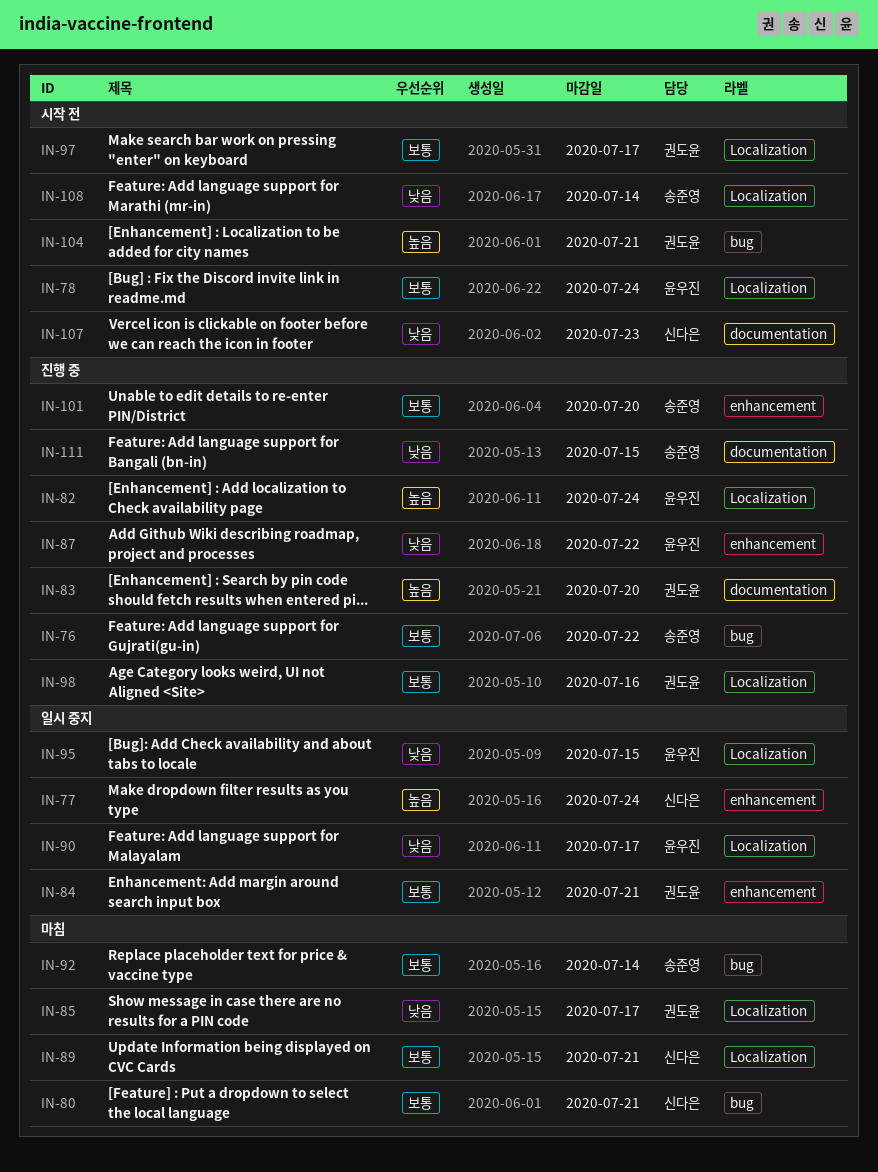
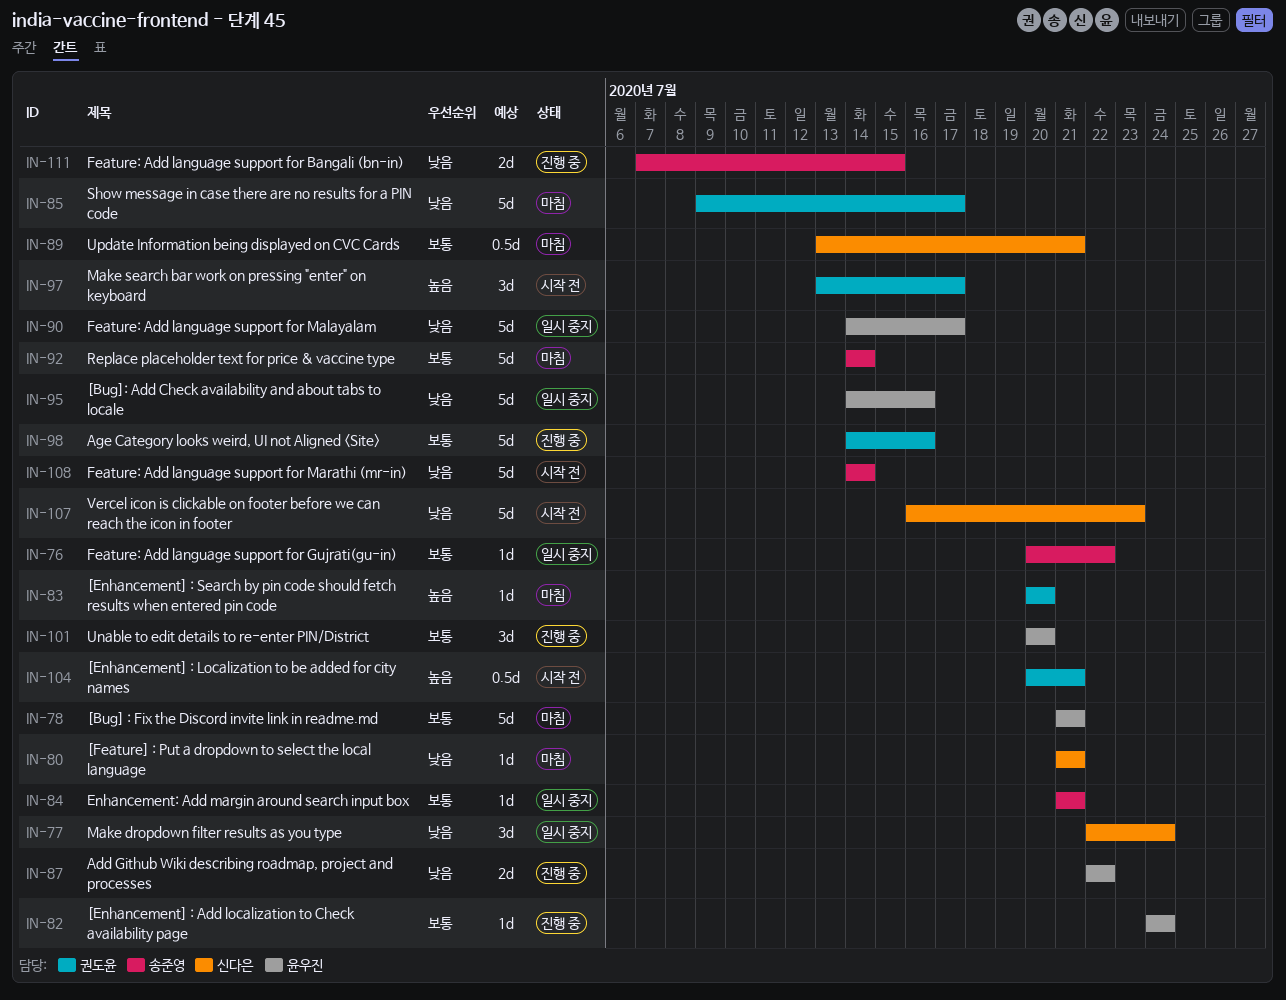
IN-76, status: 진행 중 -> 일시 중지
IN-77, priority: 높음 -> 낮음
IN-78, status: 시작 전 -> 마침
IN-78, due: Jul 24 -> Jul 21
IN-80, priority: 보통 -> 낮음
IN-82, priority: 높음 -> 보통
IN-83, status: 진행 중 -> 마침
IN-84, owner: 권도윤 -> 송준영
IN-95, due: Jul 15 -> Jul 16
IN-97, priority: 보통 -> 높음
IN-101, owner: 송준영 -> 윤우진

